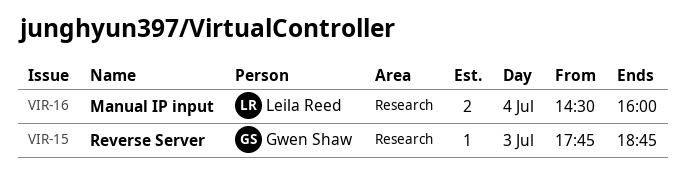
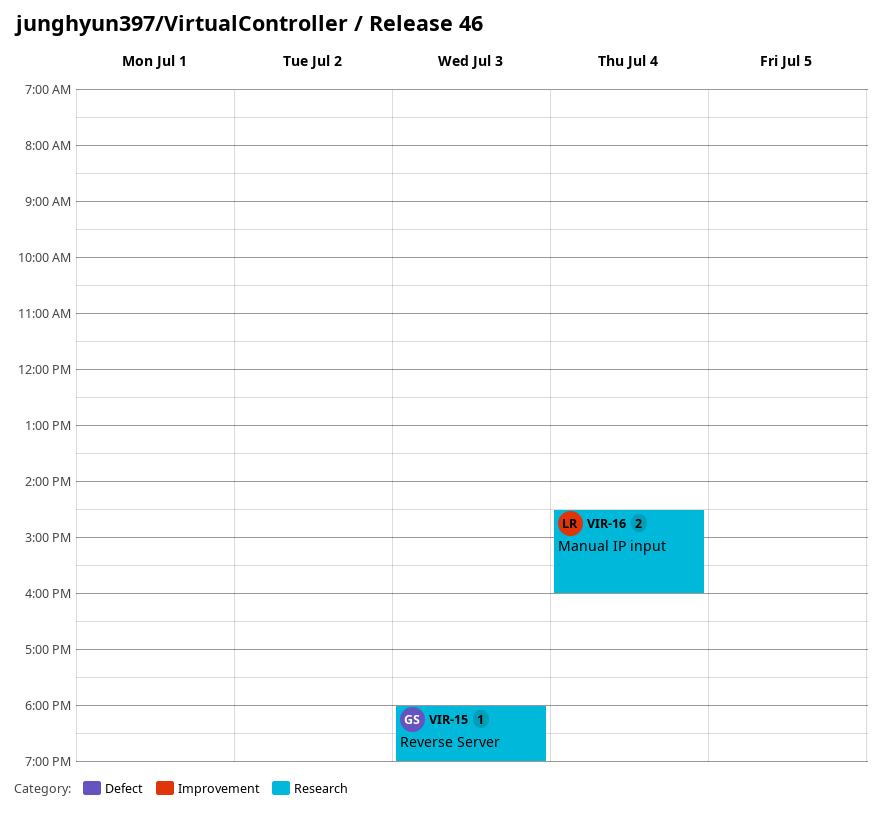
VIR-15, begins: 17:45 -> 18:00
VIR-15, ends: 18:45 -> 19:00

